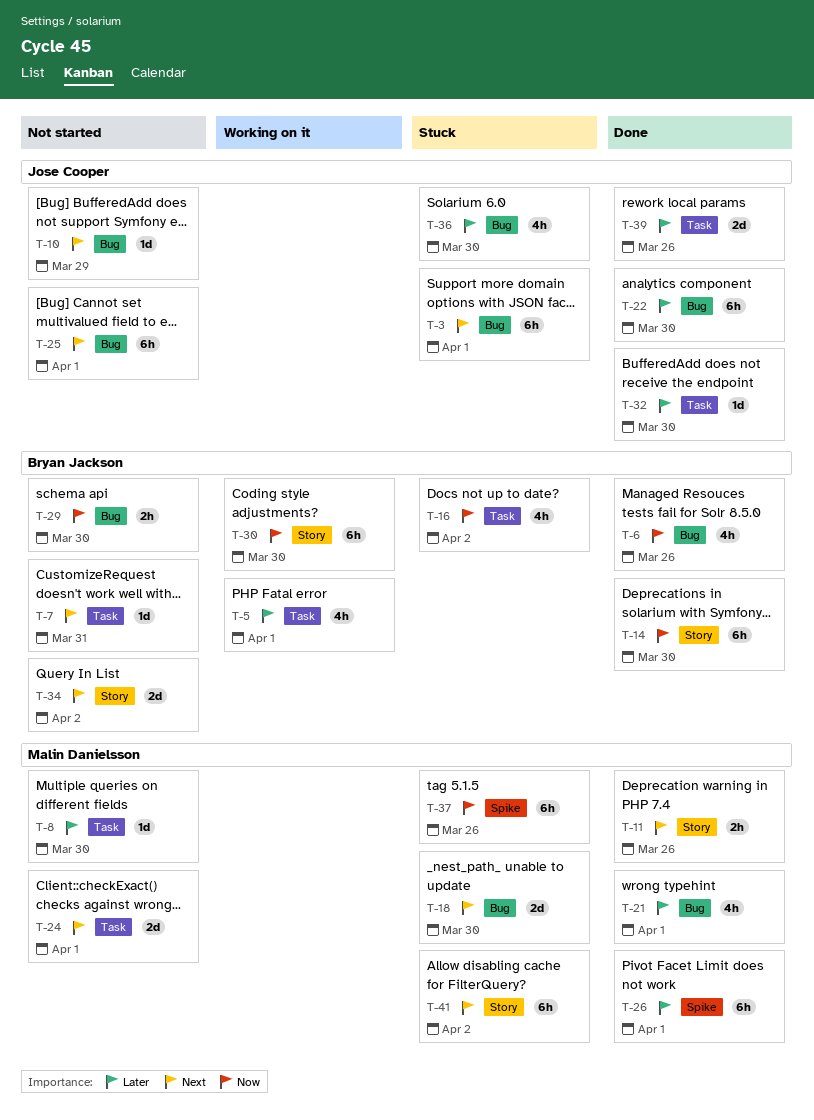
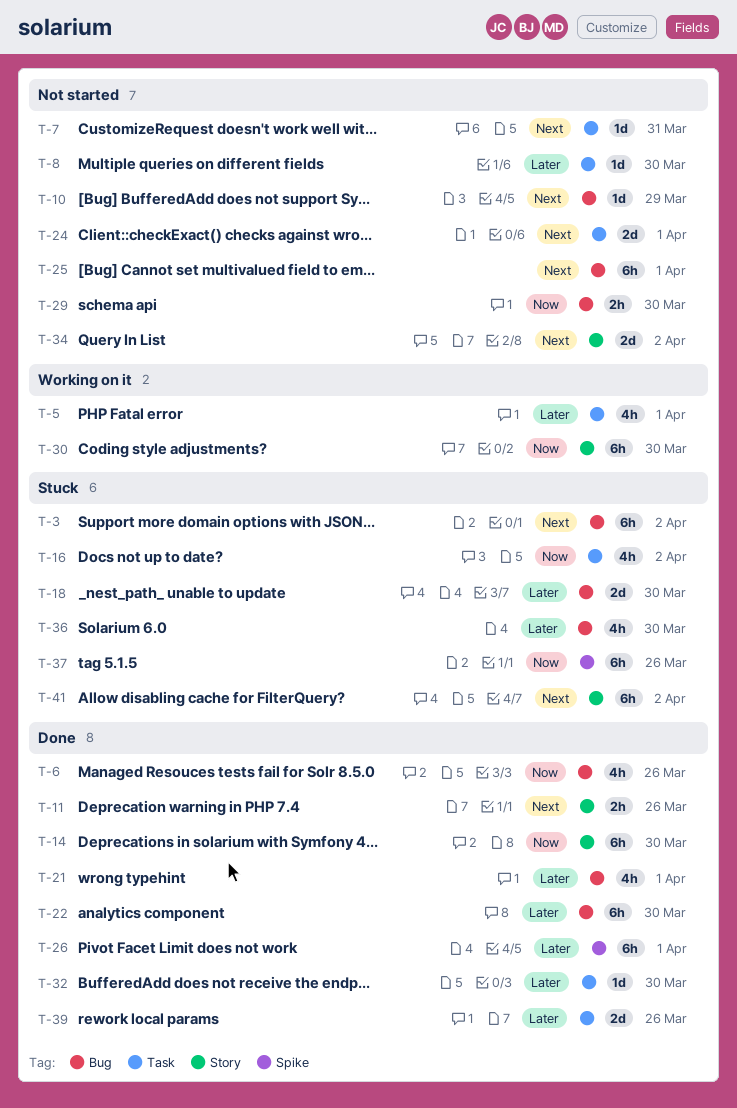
T-3, due: Apr 1 -> Apr 2
T-18, priority: Next -> Later

